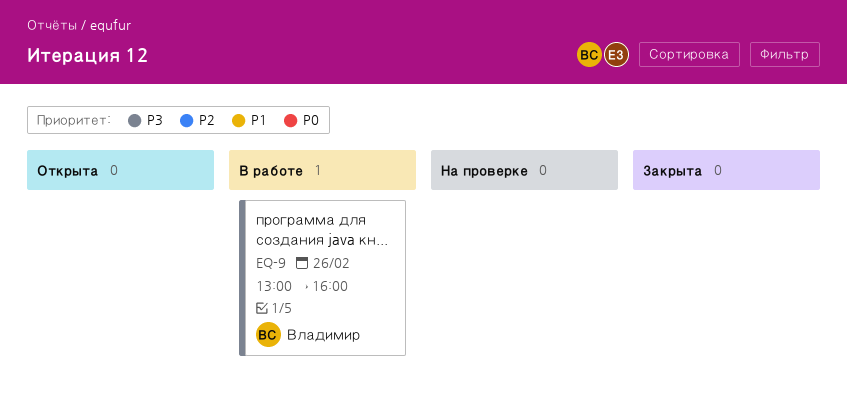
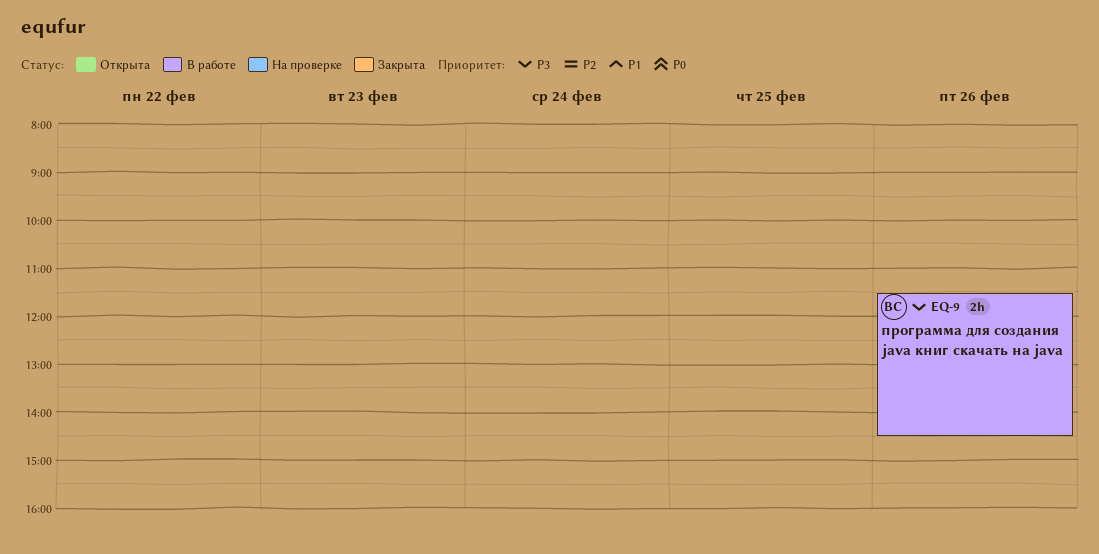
EQ-9, begins: 13:00 -> 11:30
EQ-9, ends: 16:00 -> 14:30

